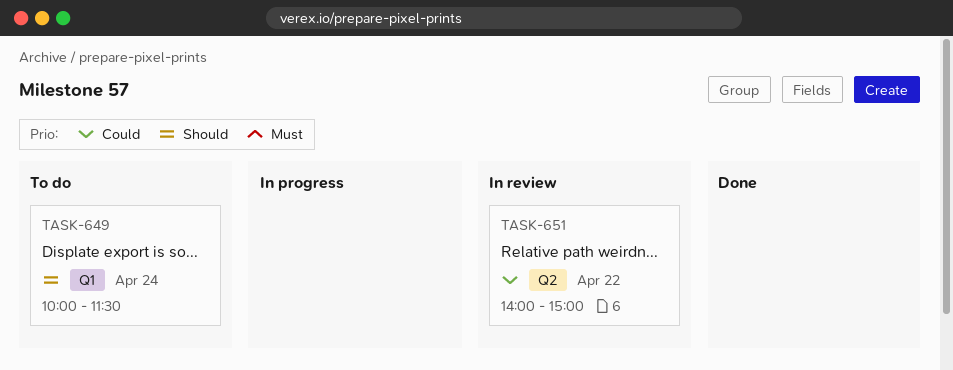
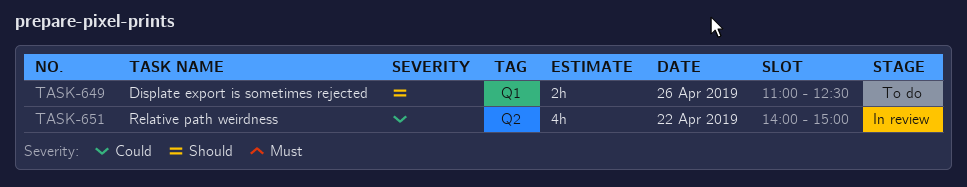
TASK-649, day: Apr 24 -> Apr 26
TASK-649, begins: 10:00 -> 11:00
TASK-649, ends: 11:30 -> 12:30

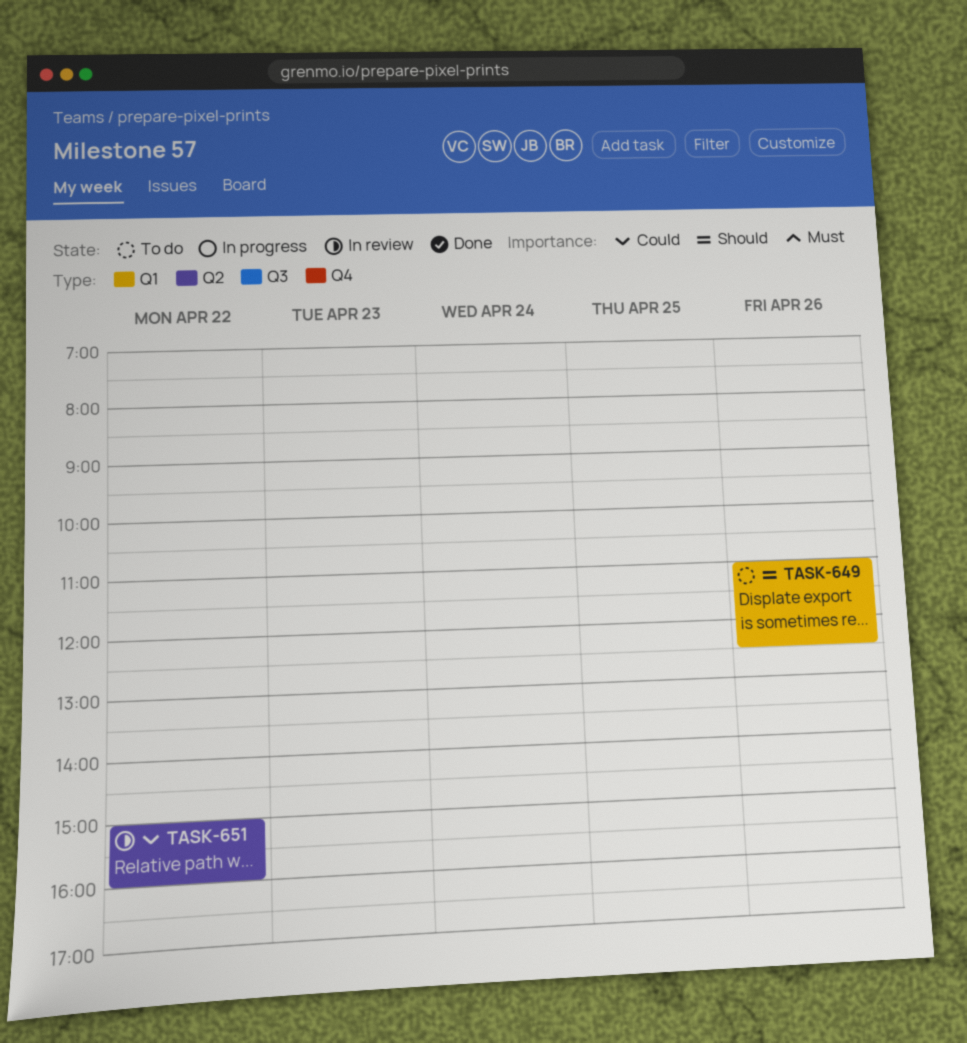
TASK-651, begins: 14:00 -> 15:00
TASK-651, ends: 15:00 -> 16:00

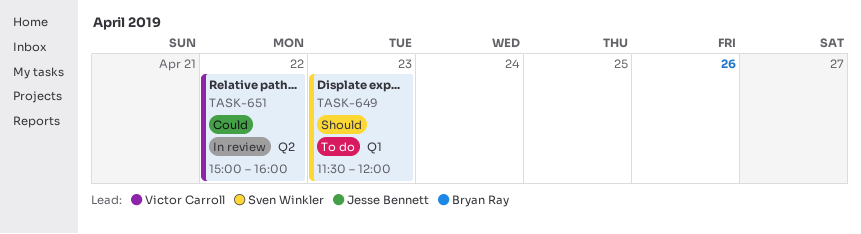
TASK-649, day: Apr 26 -> Apr 23
TASK-649, begins: 11:00 -> 11:30
TASK-649, ends: 12:30 -> 12:00

